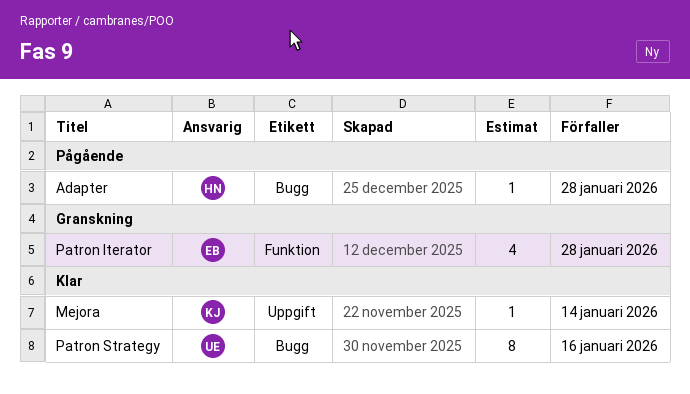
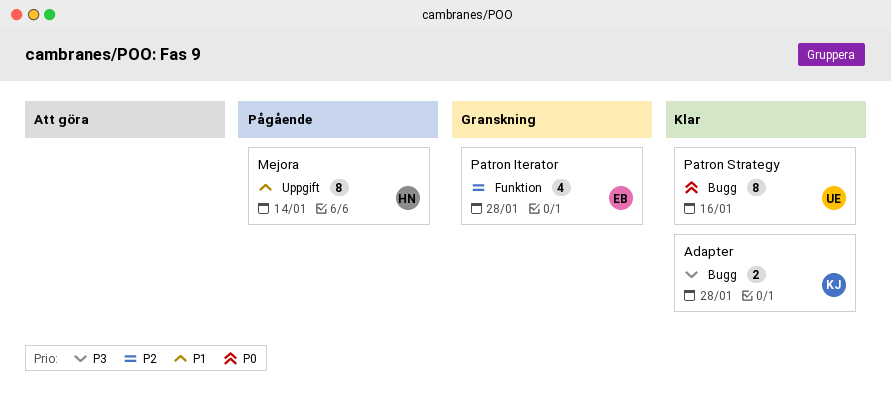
Adapter, status: Pågående -> Klar
Adapter, owner: HN -> KJ
Adapter, estimate: 1 -> 2
Mejora, status: Klar -> Pågående
Mejora, owner: KJ -> HN
Mejora, estimate: 1 -> 8

